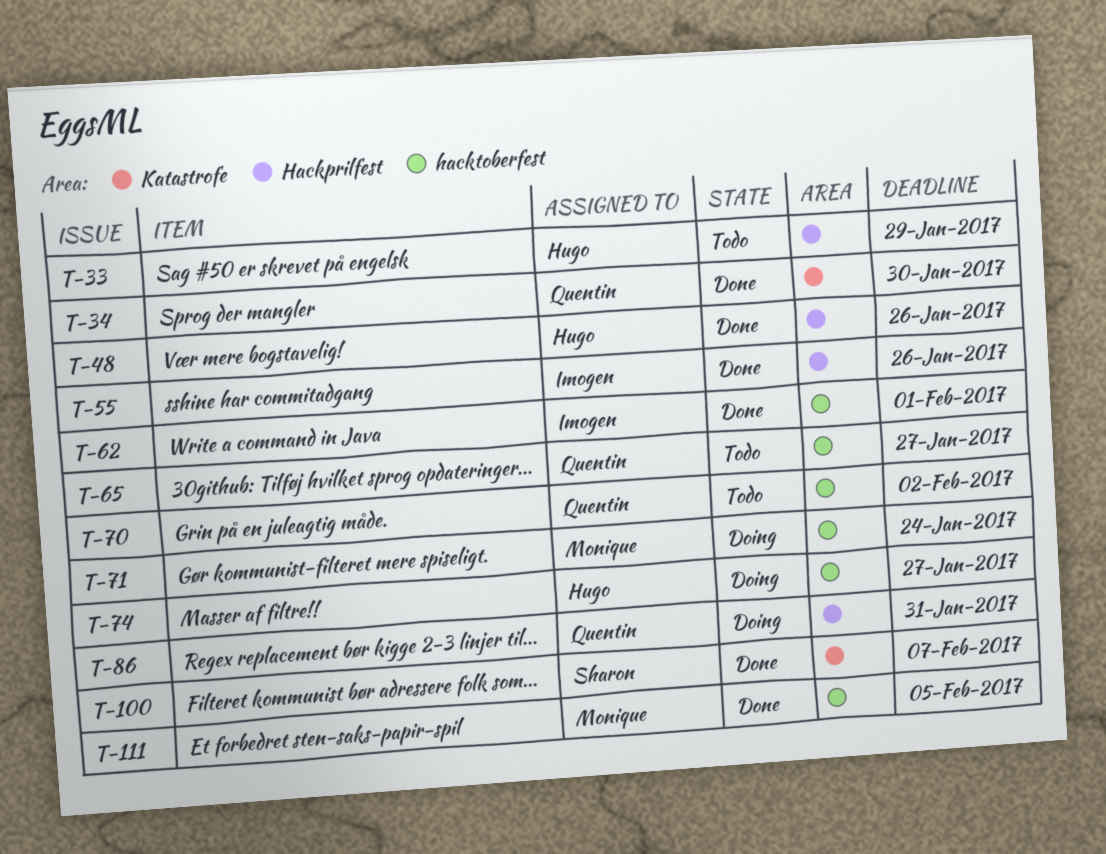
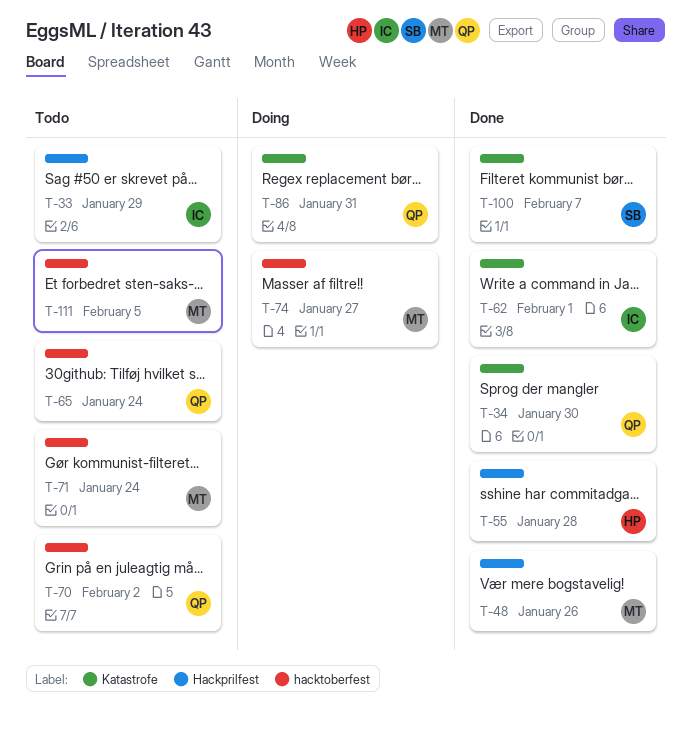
T-33, owner: Hugo -> Imogen
T-48, owner: Hugo -> Monique
T-55, owner: Imogen -> Hugo
T-55, due: Jan 26 -> Jan 28
T-62, label: hacktoberfest -> Katastrofe
T-65, due: Jan 27 -> Jan 24
T-71, status: Doing -> Todo
T-74, owner: Hugo -> Monique
T-86, label: Hackprilfest -> Katastrofe
T-111, status: Done -> Todo

